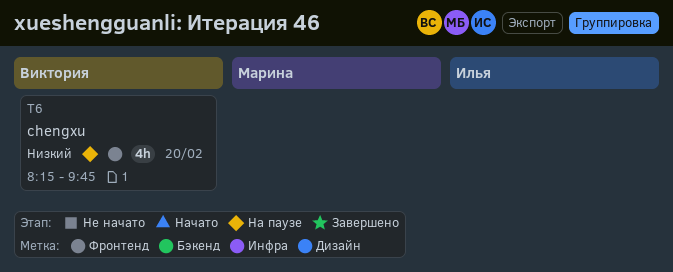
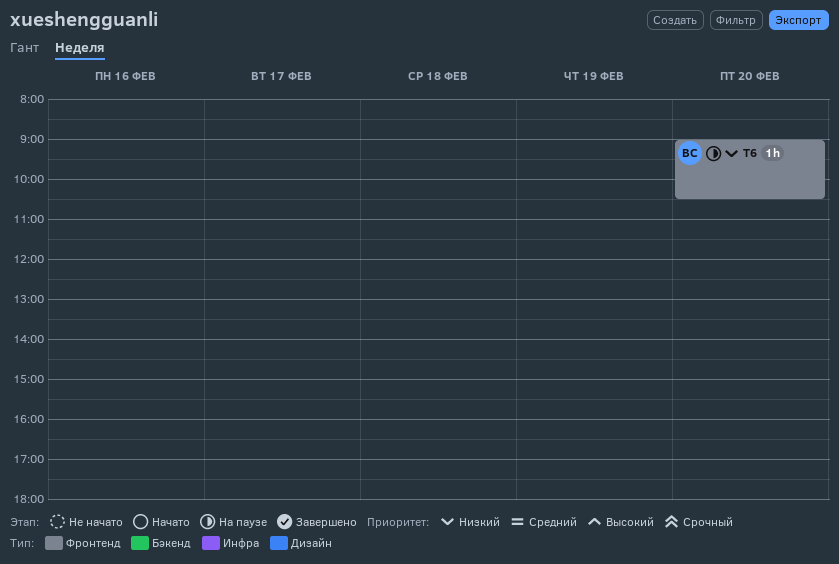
T6, estimate: 4h -> 1h
T6, begins: 08:15 -> 09:00
T6, ends: 09:45 -> 10:30

